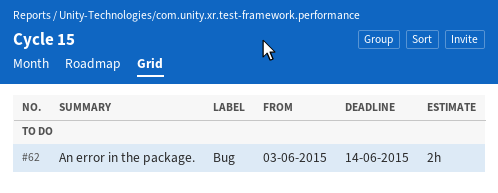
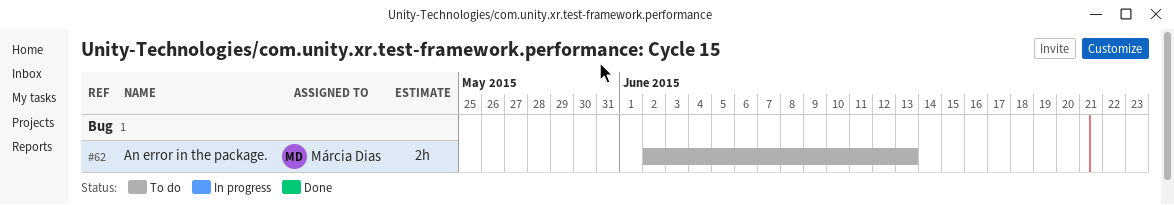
#62, start: Jun 3 -> Jun 2
#62, due: Jun 14 -> Jun 13

